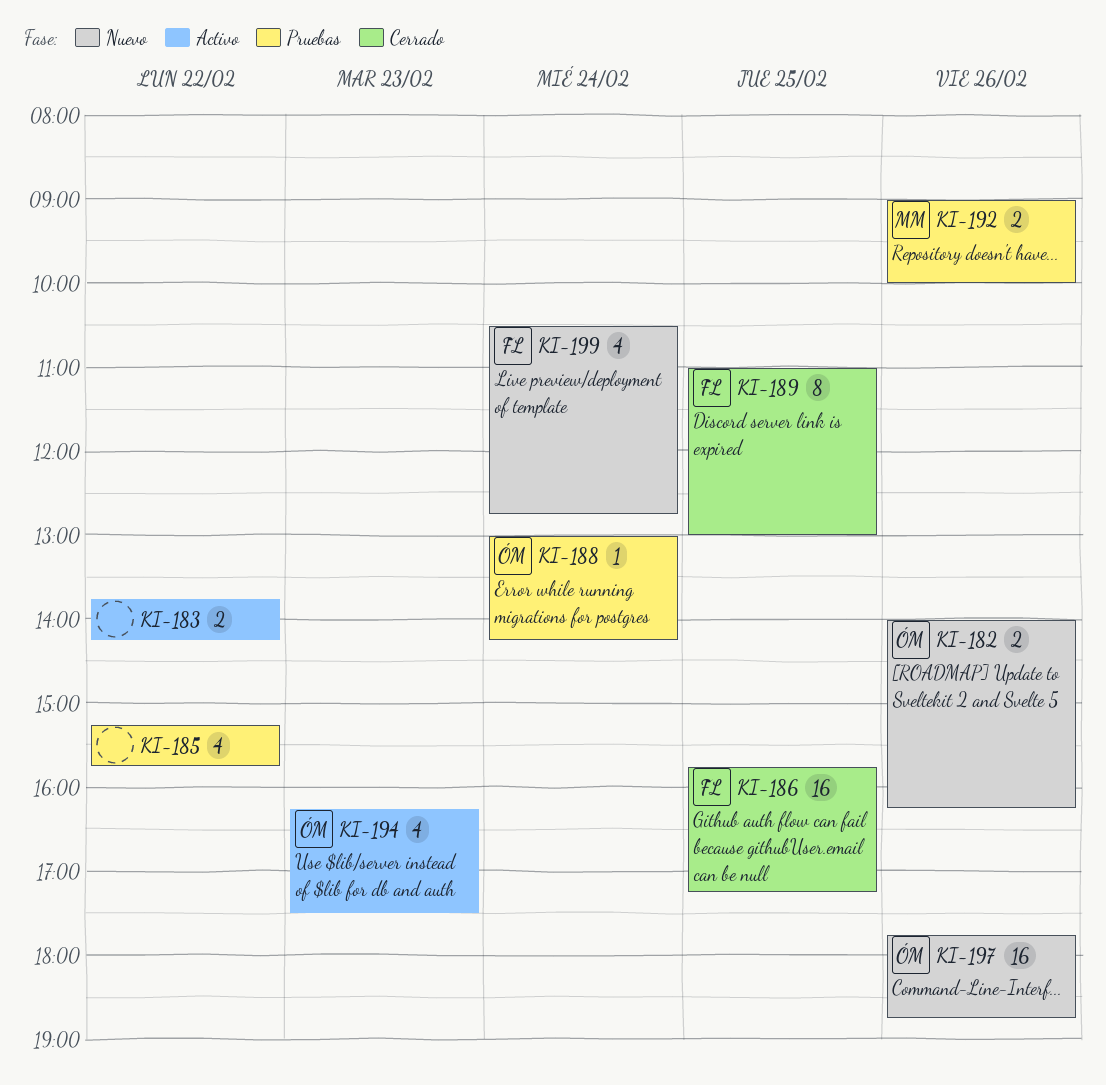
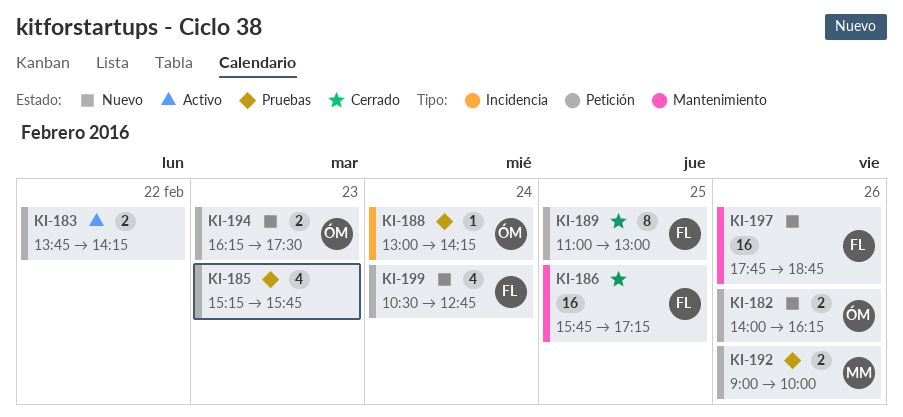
KI-185, day: Feb 22 -> Feb 23
KI-194, status: Activo -> Nuevo
KI-194, estimate: 4 -> 2
KI-197, owner: ÓM -> FL

